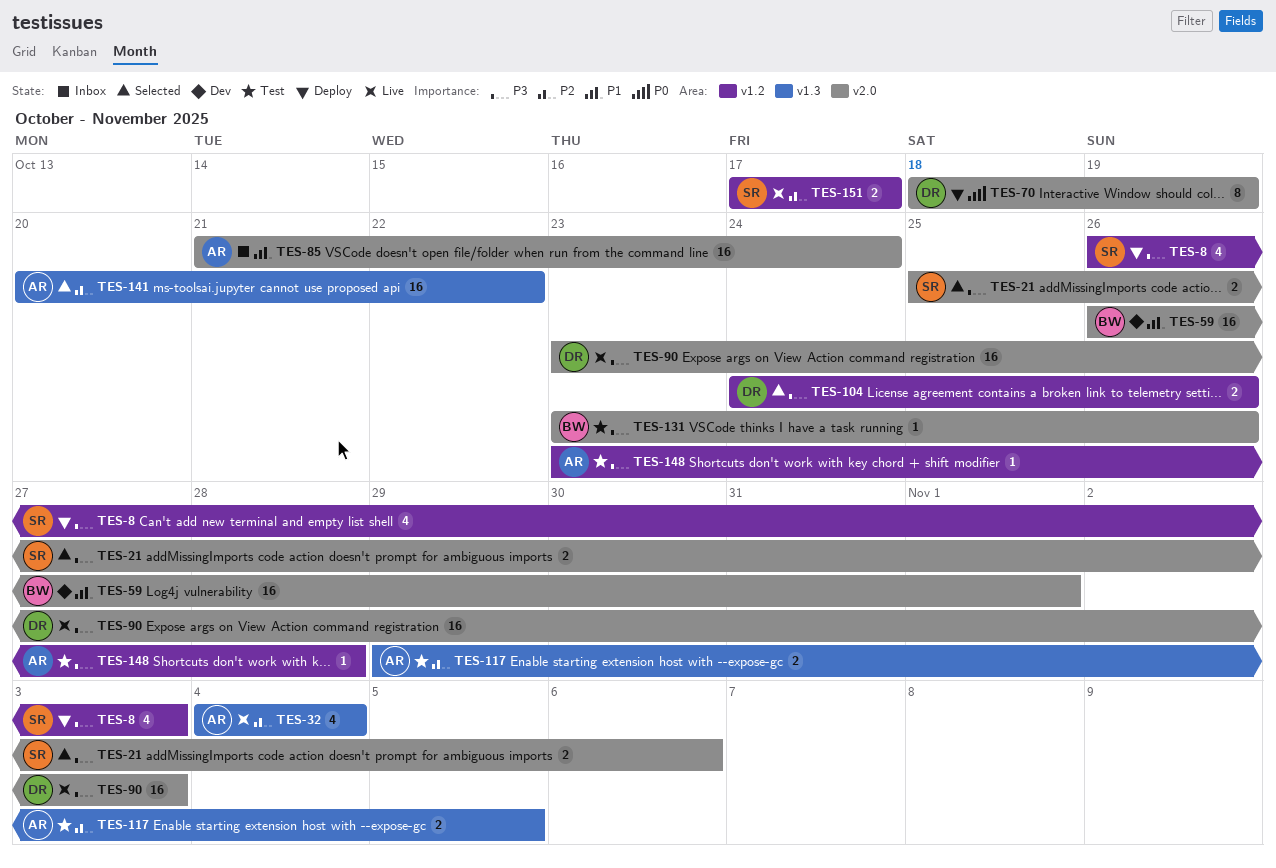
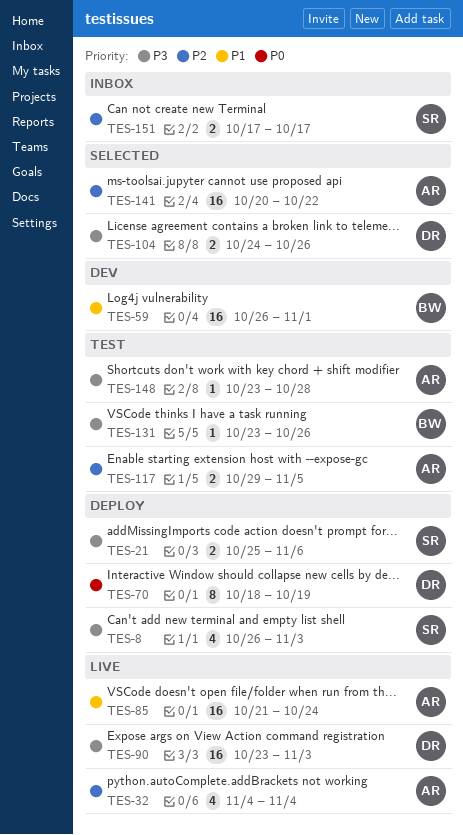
TES-21, status: Selected -> Deploy
TES-85, status: Inbox -> Live
TES-151, status: Live -> Inbox

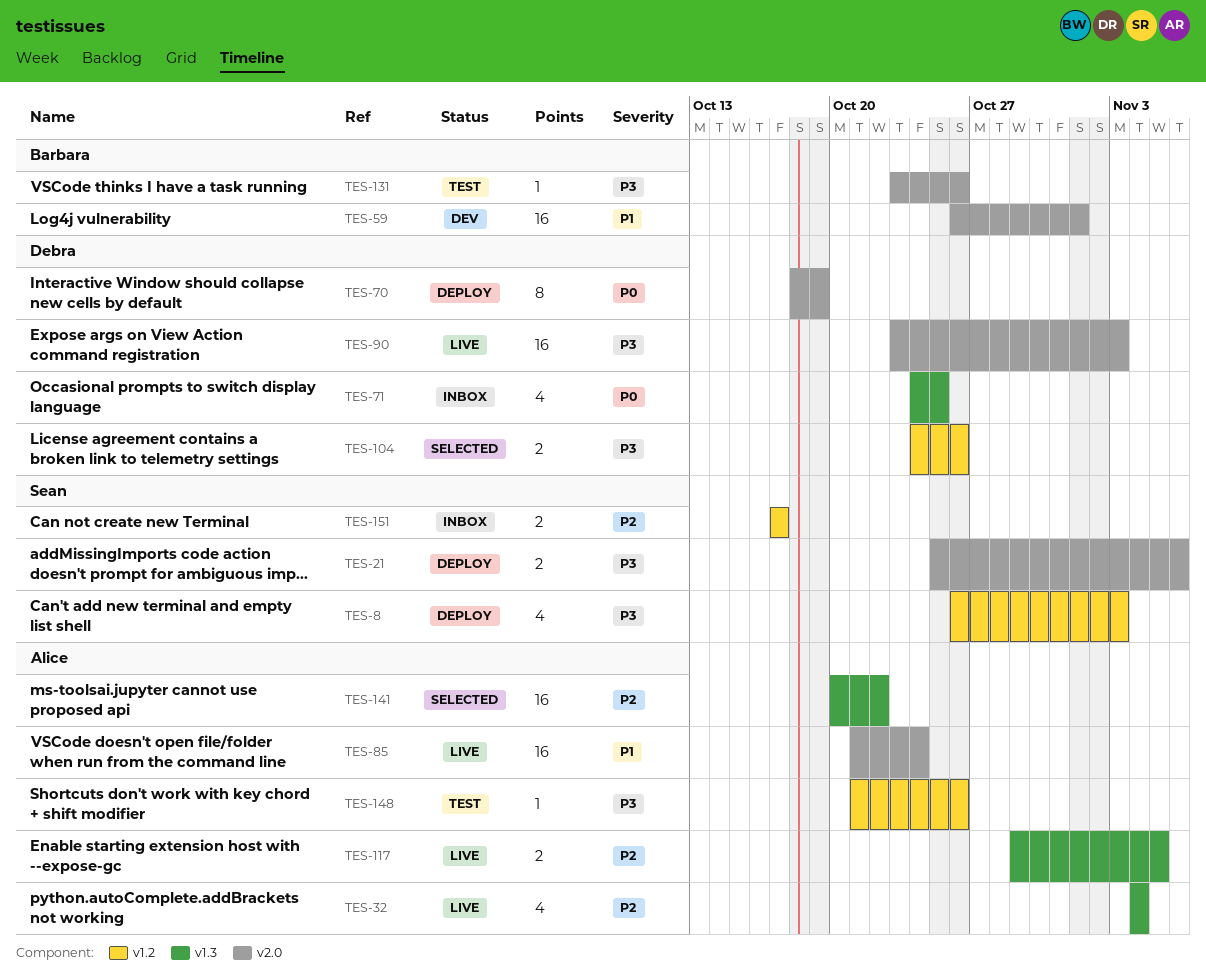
TES-71: none -> present
TES-117, status: Test -> Live
TES-148, start: Oct 23 -> Oct 21
TES-148, due: Oct 28 -> Oct 26

